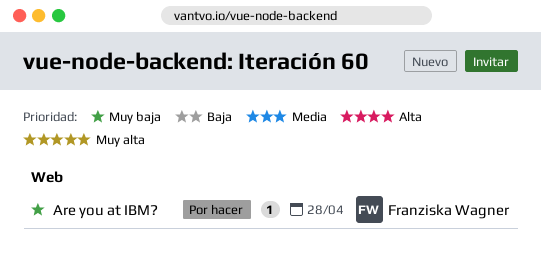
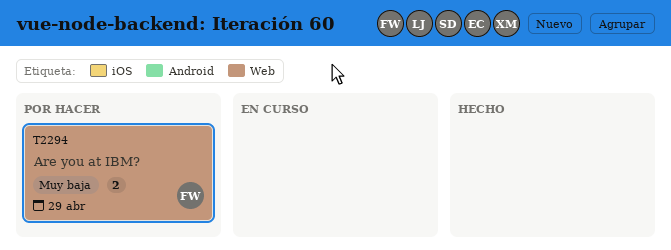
Are you at IBM?, estimate: 1 -> 2
Are you at IBM?, due: Apr 28 -> Apr 29

